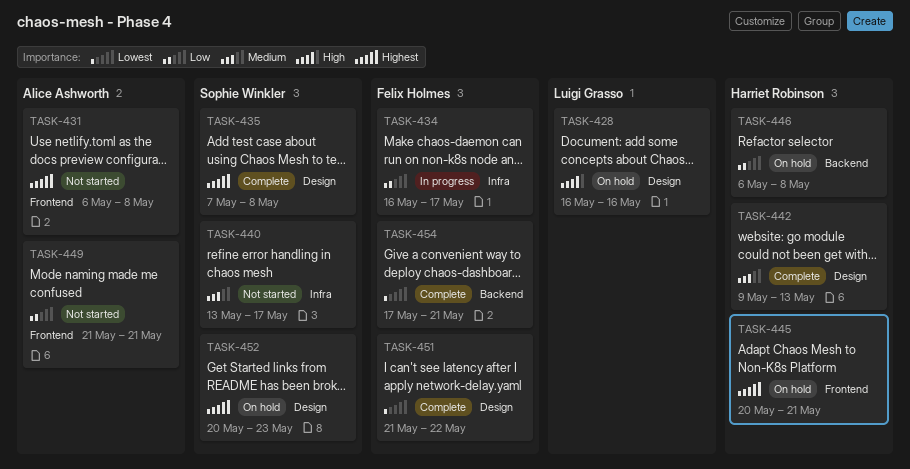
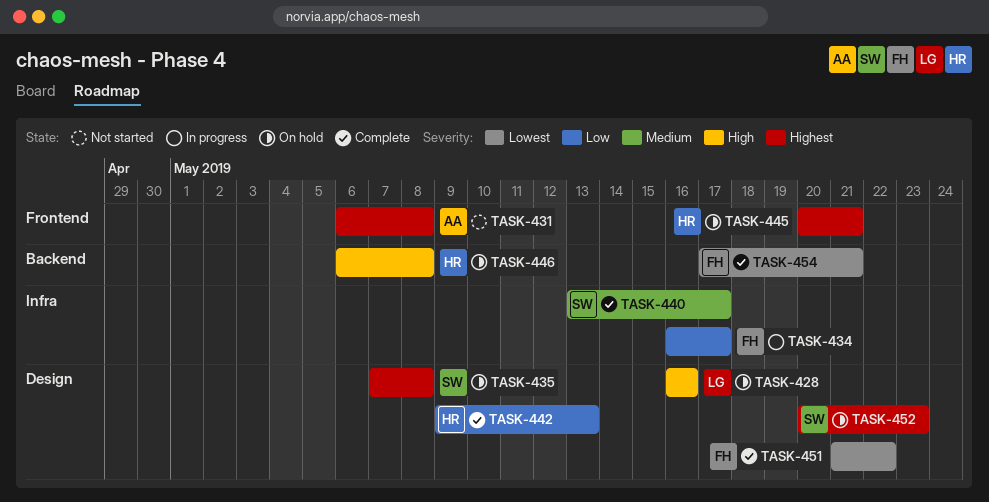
TASK-435, status: Complete -> On hold
TASK-440, status: Not started -> Complete
TASK-442, priority: Medium -> Low
TASK-446, priority: Low -> High
TASK-449: present -> none

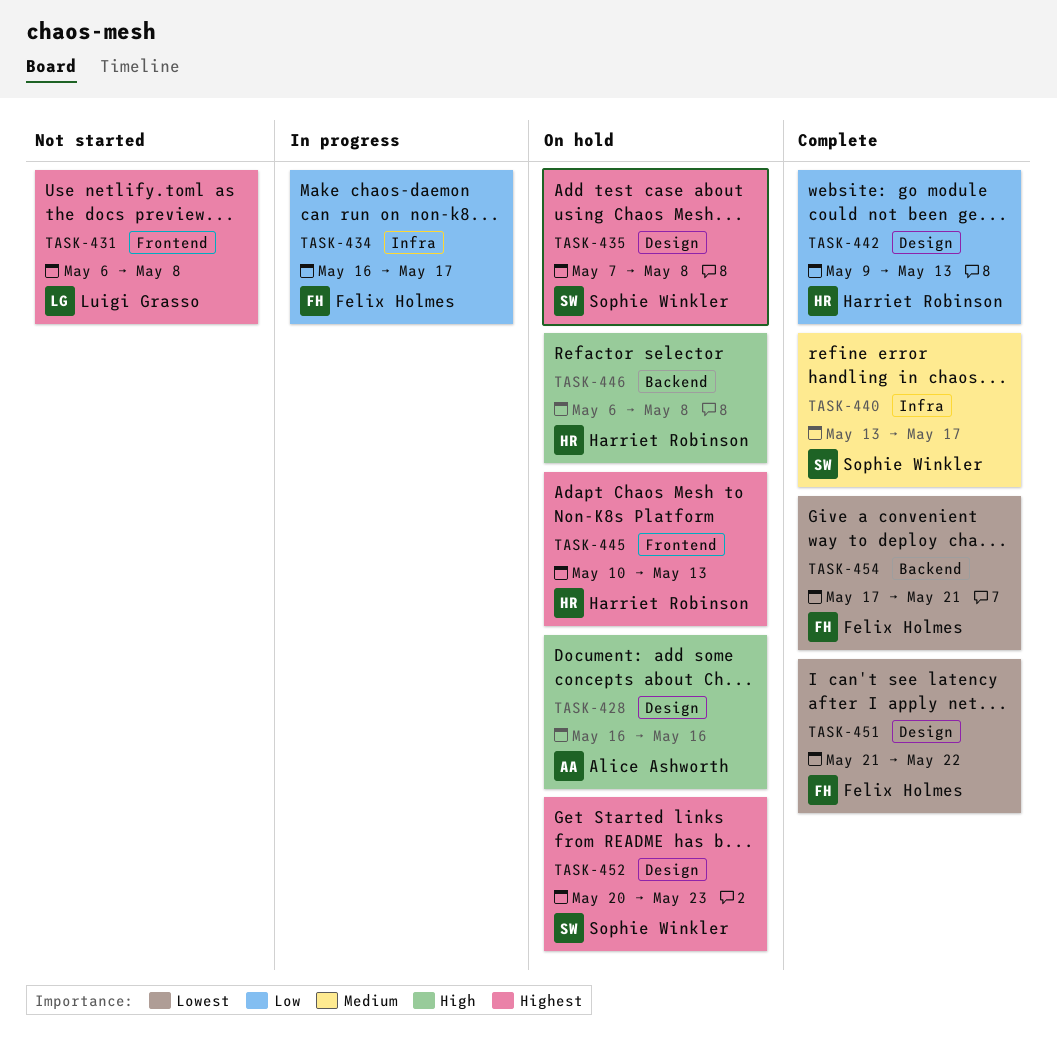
TASK-428, owner: Luigi Grasso -> Alice Ashworth
TASK-431, owner: Alice Ashworth -> Luigi Grasso
TASK-445, start: May 20 -> May 10
TASK-445, due: May 21 -> May 13

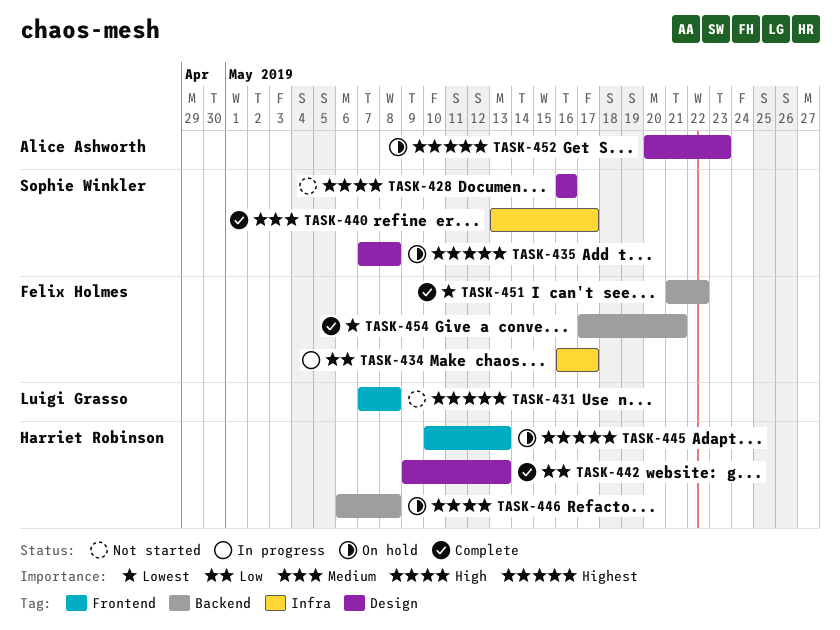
TASK-428, status: On hold -> Not started
TASK-428, owner: Alice Ashworth -> Sophie Winkler
TASK-431, start: May 6 -> May 7
TASK-451, label: Design -> Backend
TASK-452, owner: Sophie Winkler -> Alice Ashworth

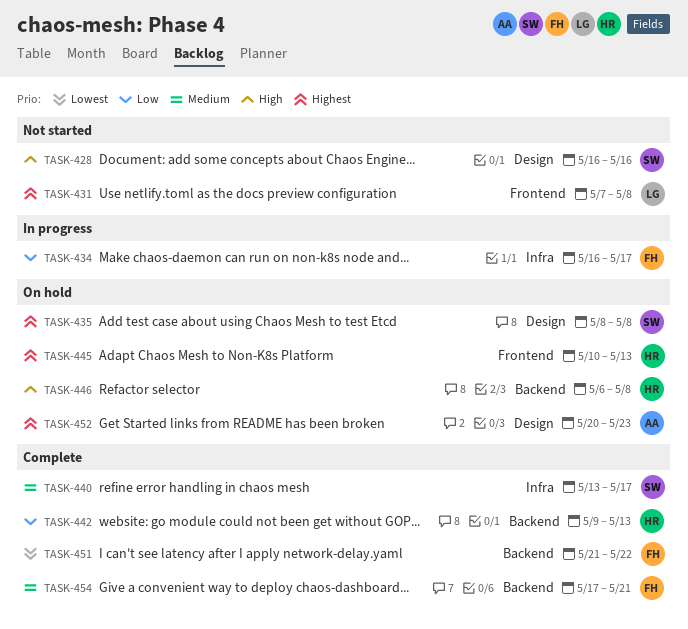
TASK-435, start: May 7 -> May 8
TASK-442, label: Design -> Backend
TASK-454, priority: Lowest -> Medium

